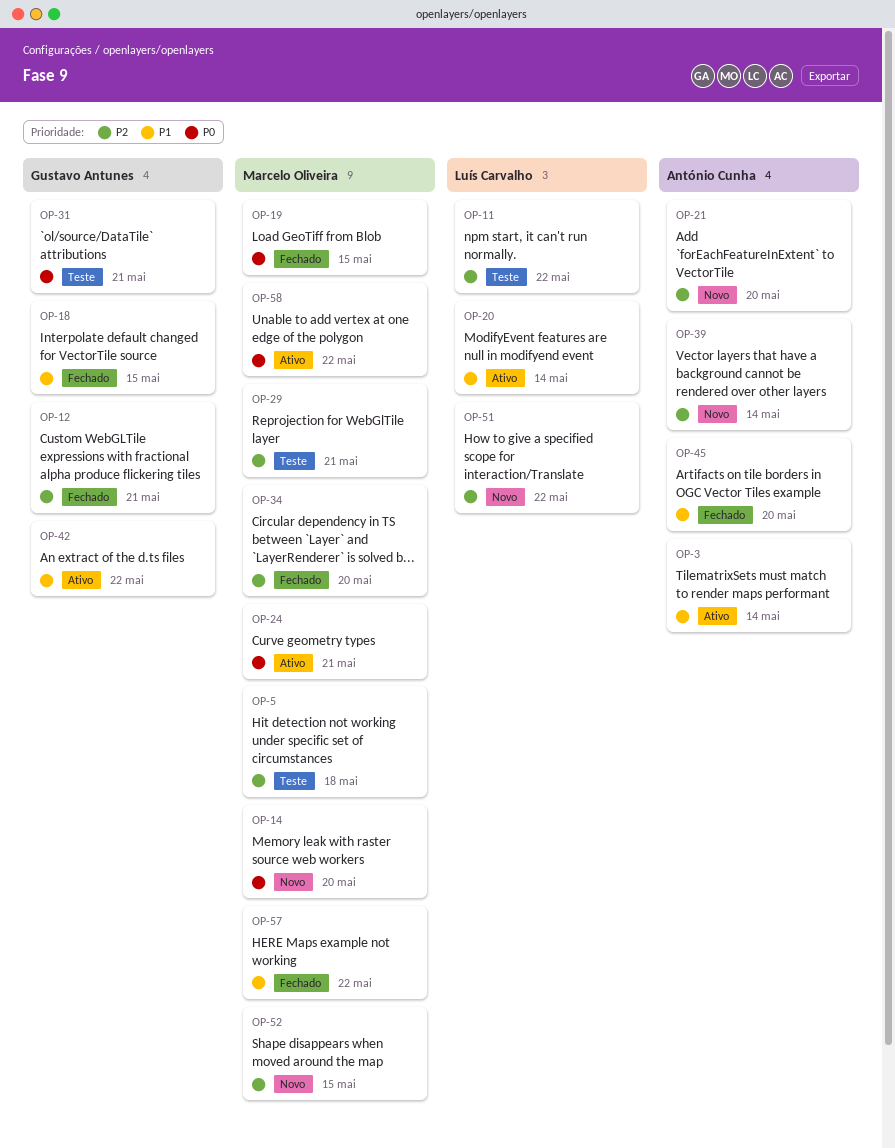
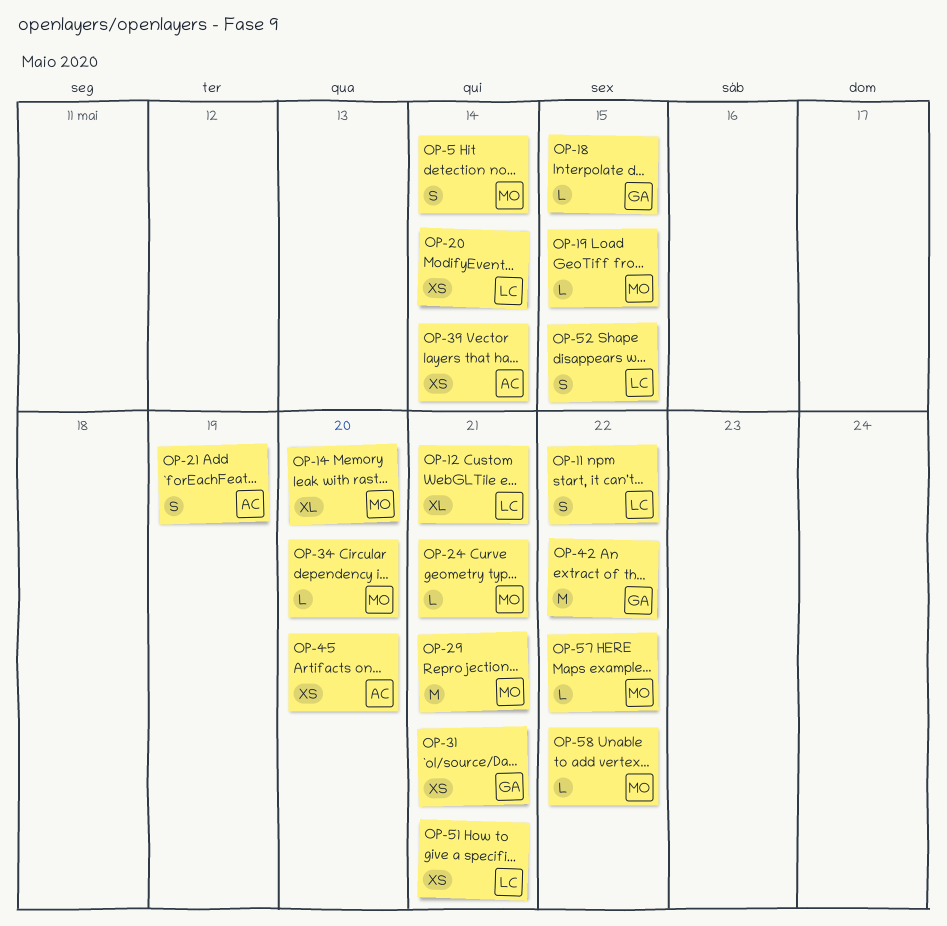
OP-3: present -> none
OP-5, due: May 18 -> May 14
OP-12, owner: Gustavo Antunes -> Luís Carvalho
OP-21, due: May 20 -> May 19
OP-51, due: May 22 -> May 21
OP-52, owner: Marcelo Oliveira -> Luís Carvalho

